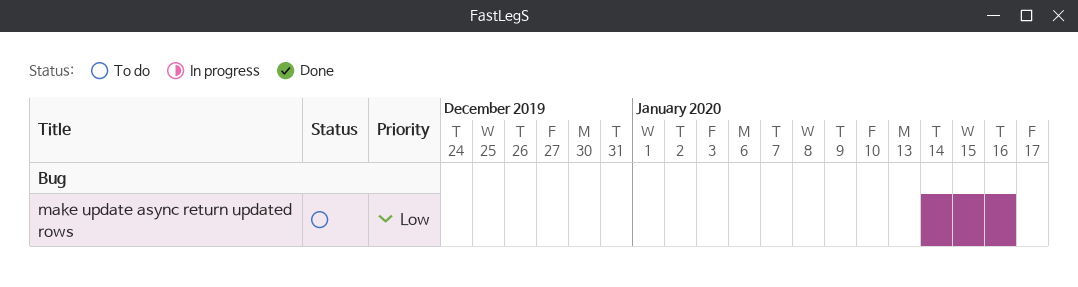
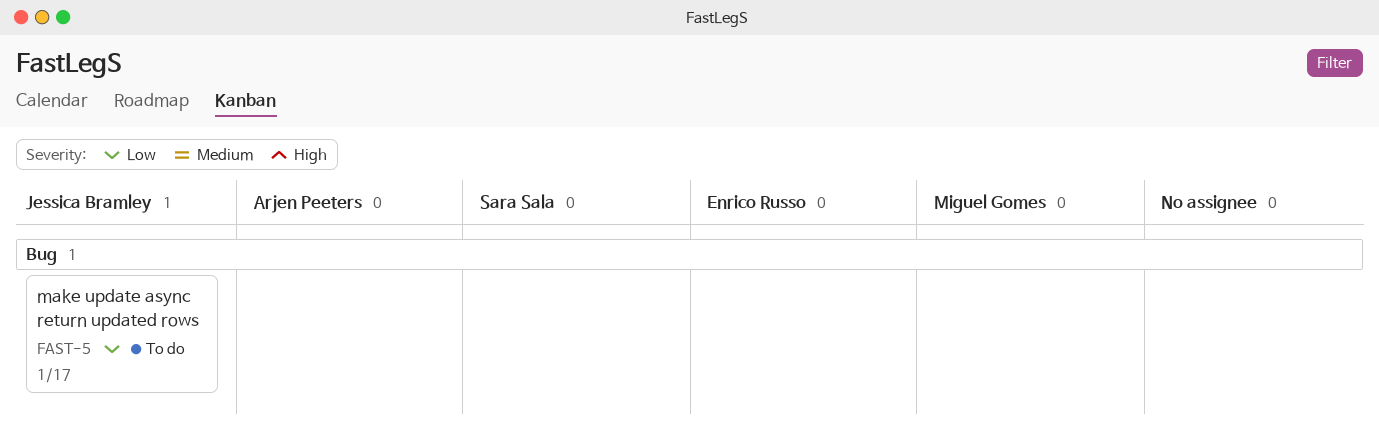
make update async return updated rows, due: Jan 16 -> Jan 17

